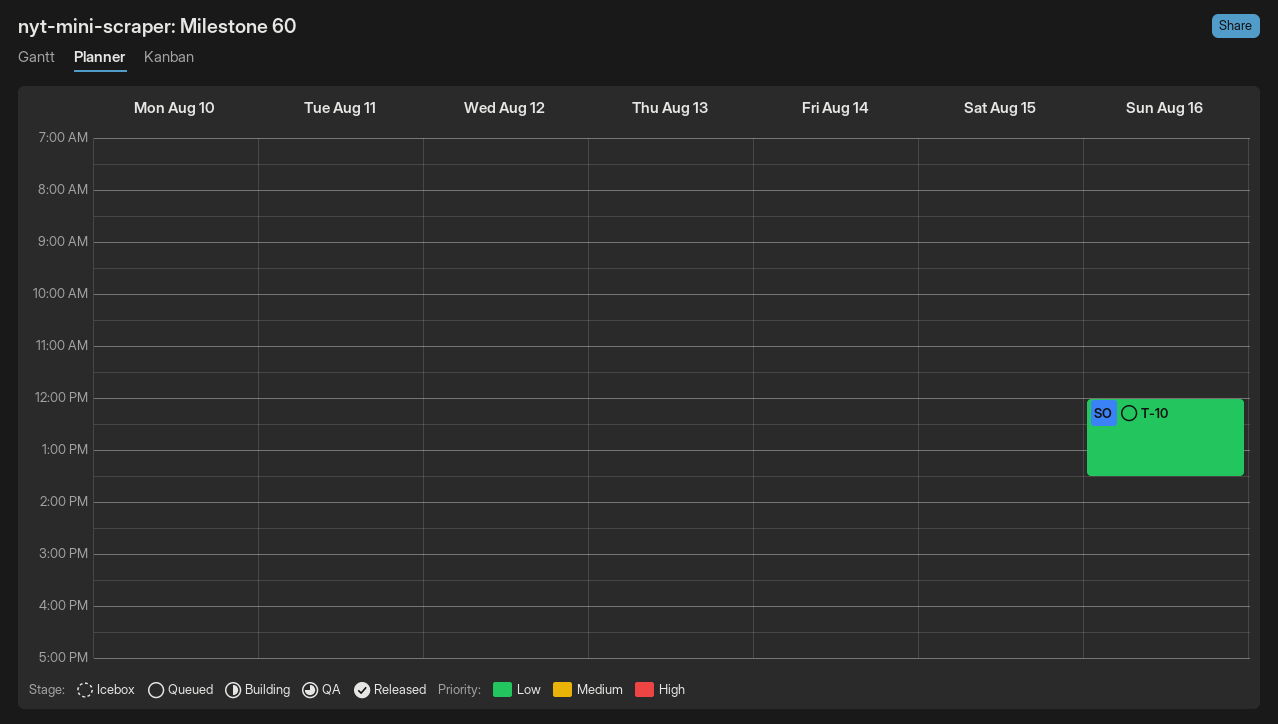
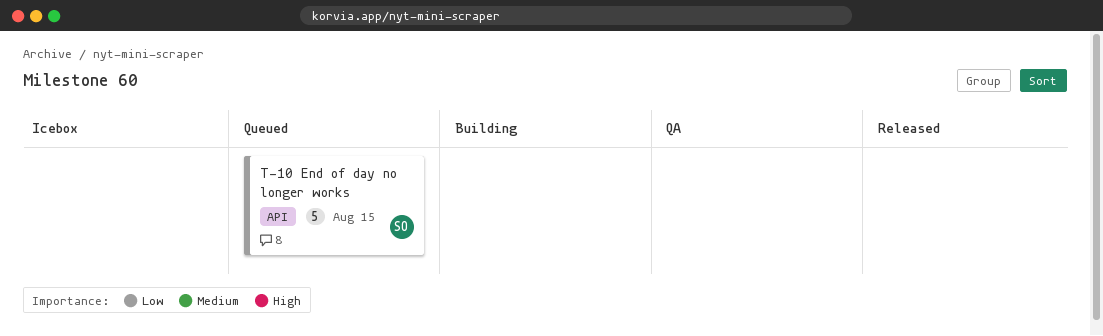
T-10, day: Aug 16 -> Aug 15

